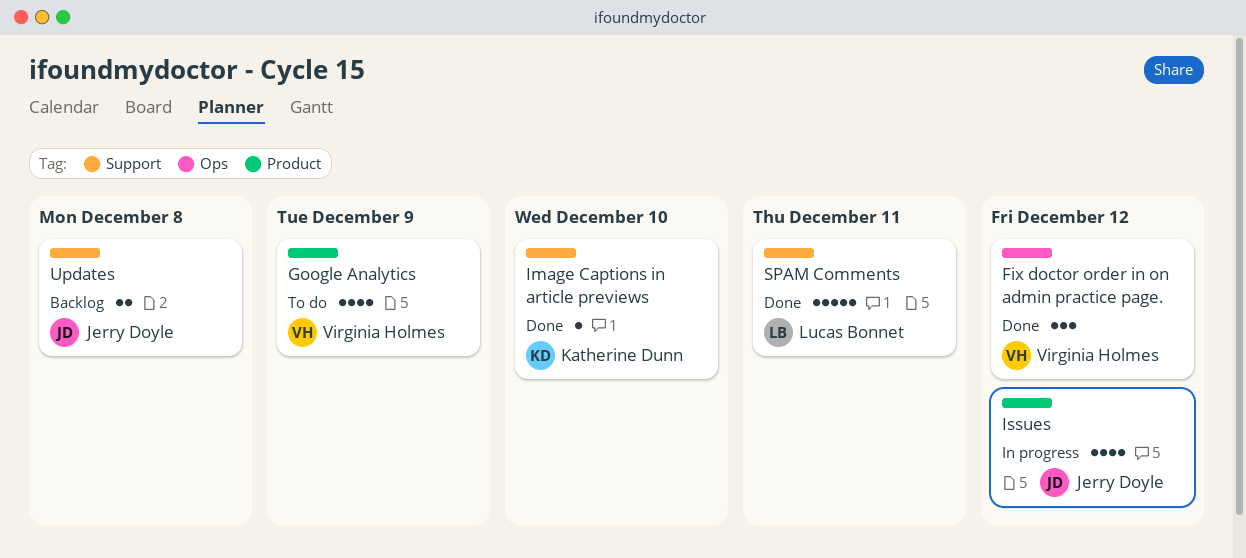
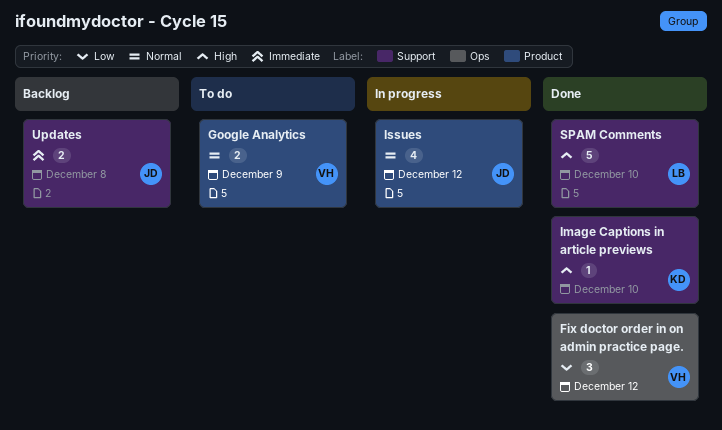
Google Analytics, estimate: 4 -> 2
SPAM Comments, due: Dec 11 -> Dec 10

